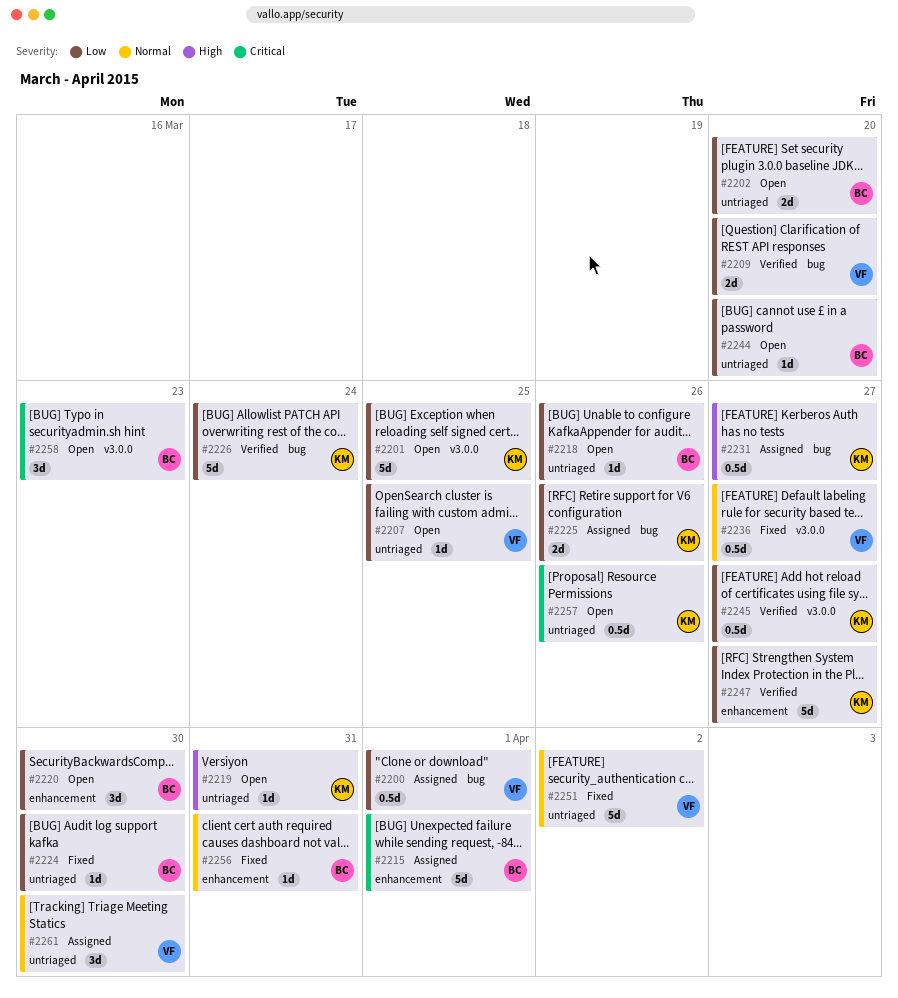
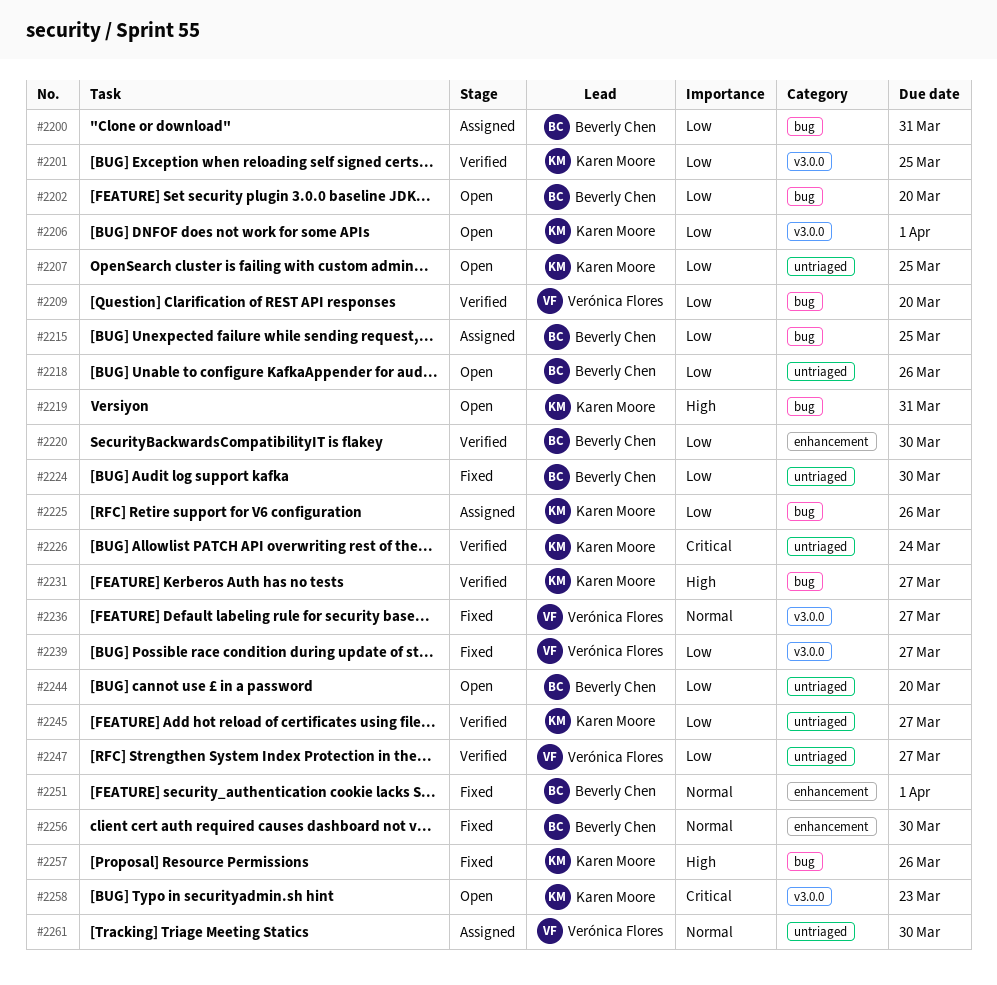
#2200, owner: Verónica Flores -> Beverly Chen
#2200, due: Apr 1 -> Mar 31
#2201, status: Open -> Verified
#2202, label: untriaged -> bug
#2206: none -> present
#2207, owner: Verónica Flores -> Karen Moore
#2215, priority: Critical -> Low
#2215, label: enhancement -> bug
#2215, due: Apr 1 -> Mar 25
#2219, label: untriaged -> bug
#2220, status: Open -> Verified
#2226, priority: Low -> Critical
#2226, label: bug -> untriaged
#2231, status: Assigned -> Verified
#2239: none -> present
#2245, label: v3.0.0 -> untriaged
#2247, owner: Karen Moore -> Verónica Flores
#2247, label: enhancement -> untriaged
#2251, owner: Verónica Flores -> Beverly Chen
#2251, label: untriaged -> enhancement
#2251, due: Apr 2 -> Apr 1
#2256, due: Mar 31 -> Mar 30
#2257, status: Open -> Fixed
#2257, priority: Critical -> High
#2257, label: untriaged -> bug
#2258, owner: Beverly Chen -> Karen Moore

